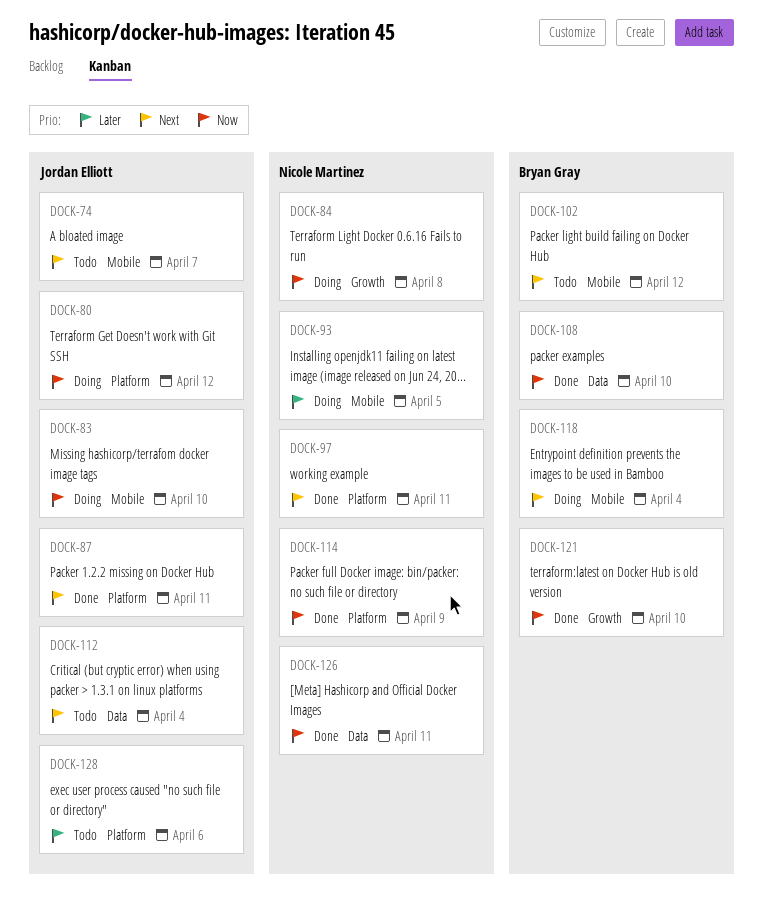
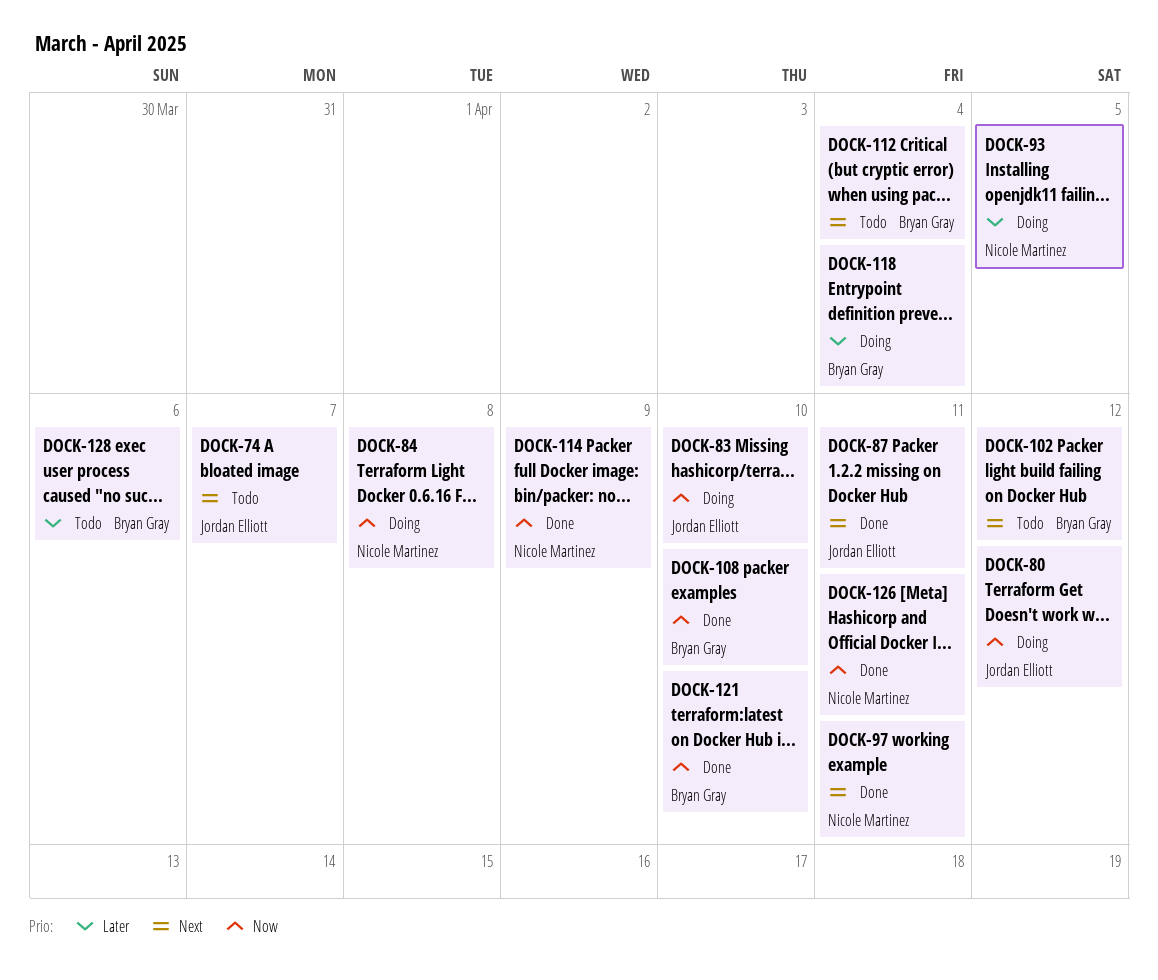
DOCK-112, owner: Jordan Elliott -> Bryan Gray
DOCK-118, priority: Next -> Later
DOCK-128, owner: Jordan Elliott -> Bryan Gray

